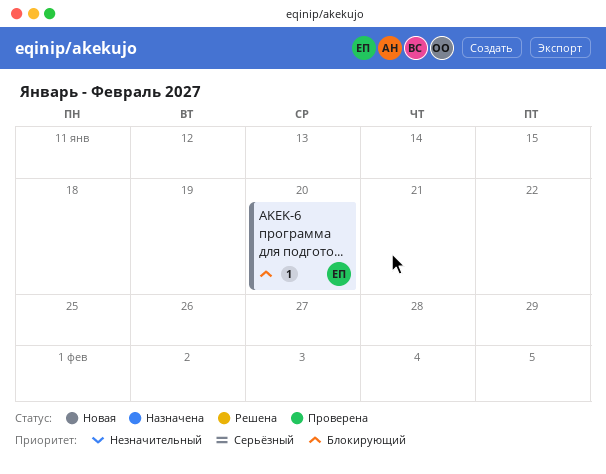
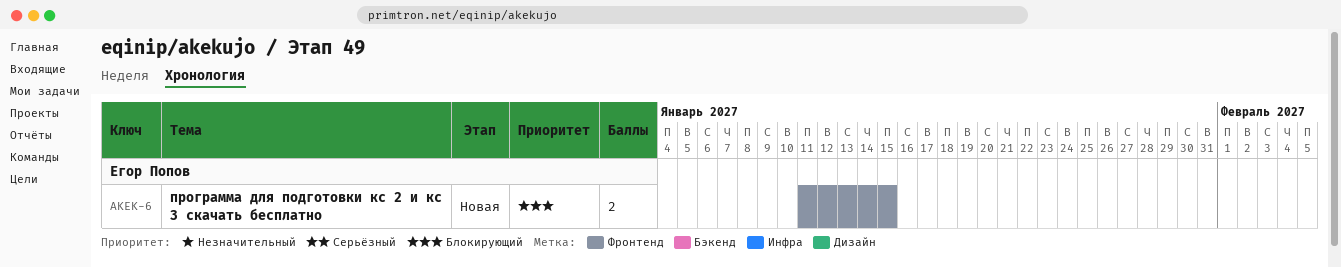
AKEK-6, estimate: 1 -> 2
AKEK-6, due: Jan 20 -> Jan 15

